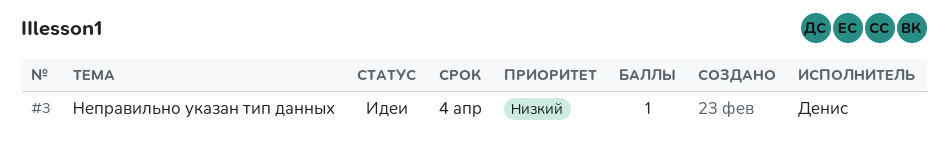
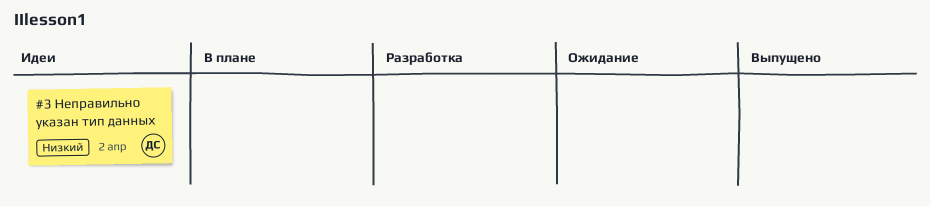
#3, due: Apr 4 -> Apr 2

